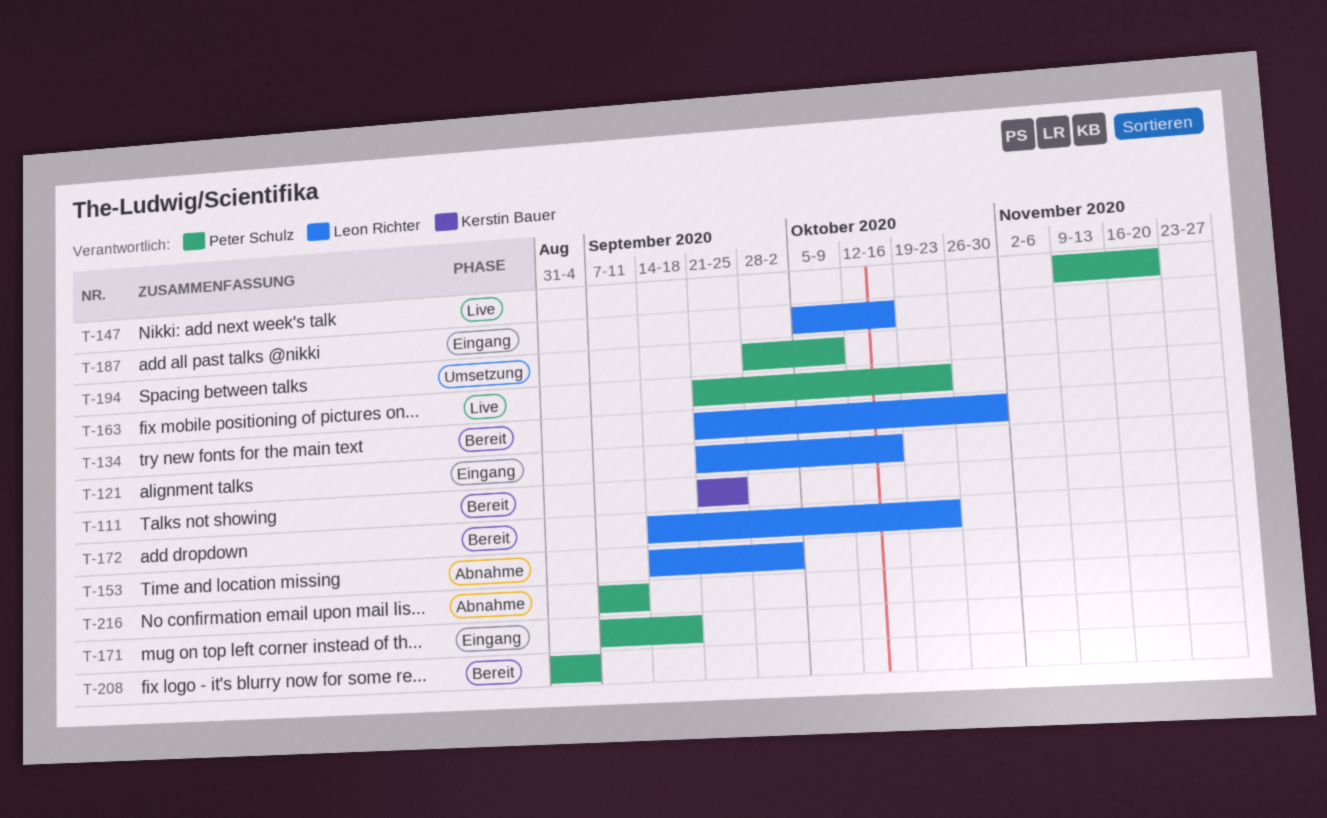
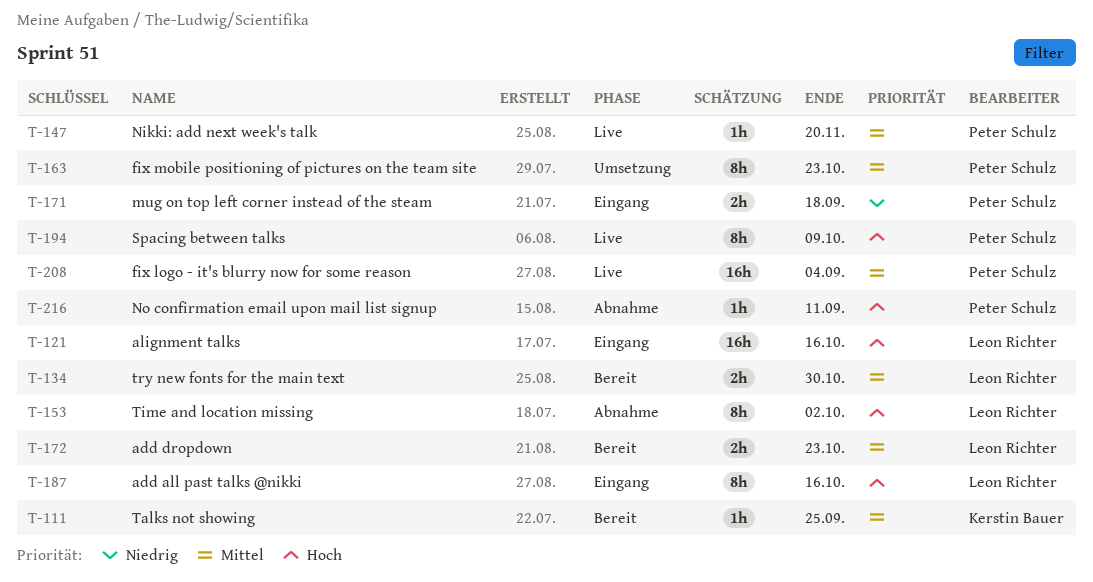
T-163, status: Live -> Umsetzung
T-194, status: Umsetzung -> Live
T-208, status: Bereit -> Live

